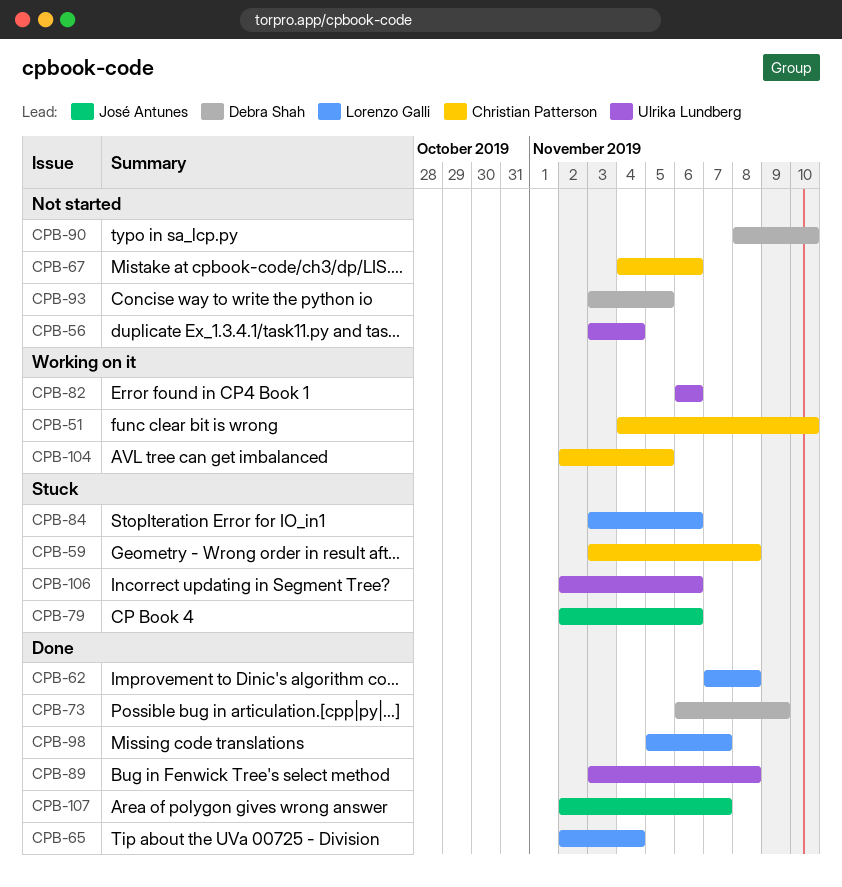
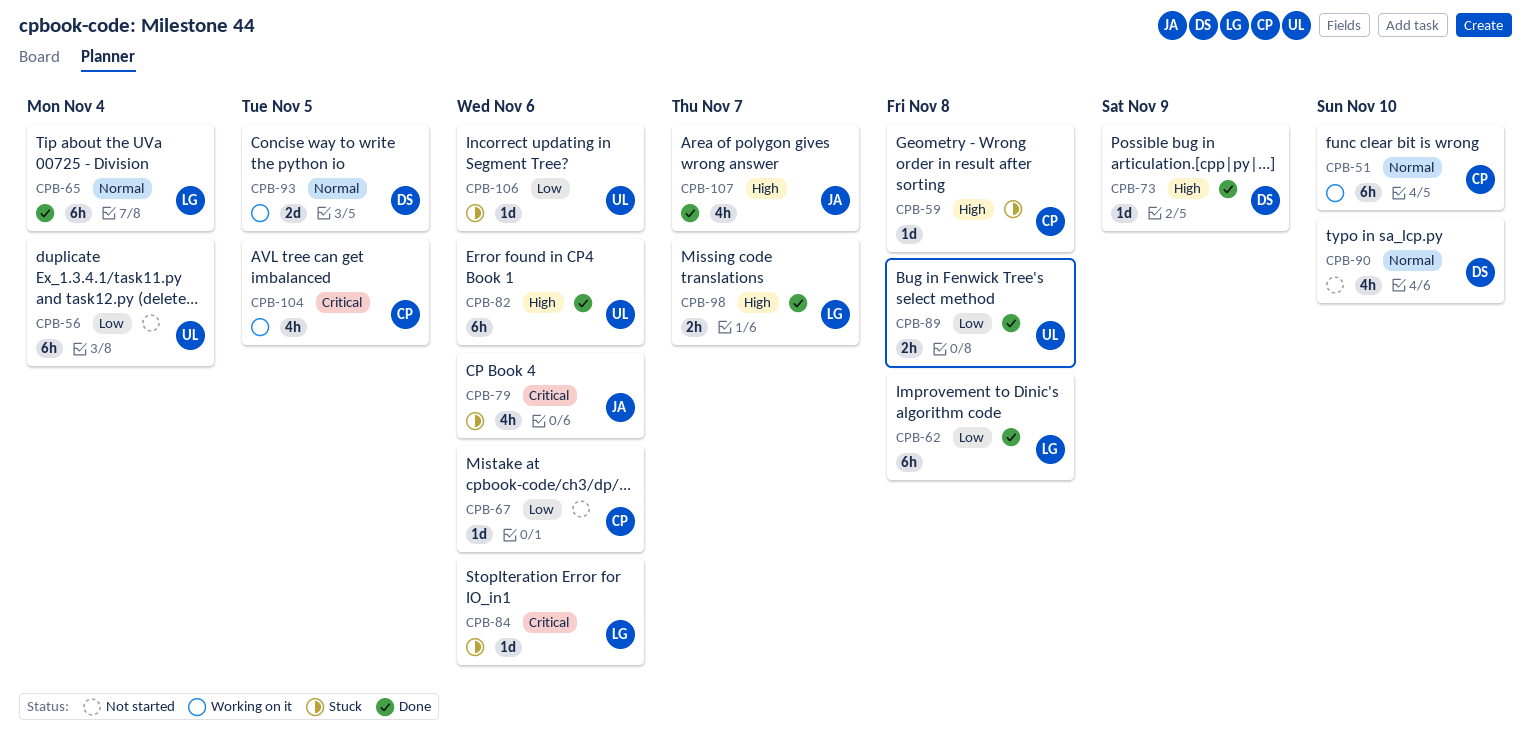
CPB-82, status: Working on it -> Done
CPB-93, status: Not started -> Working on it

